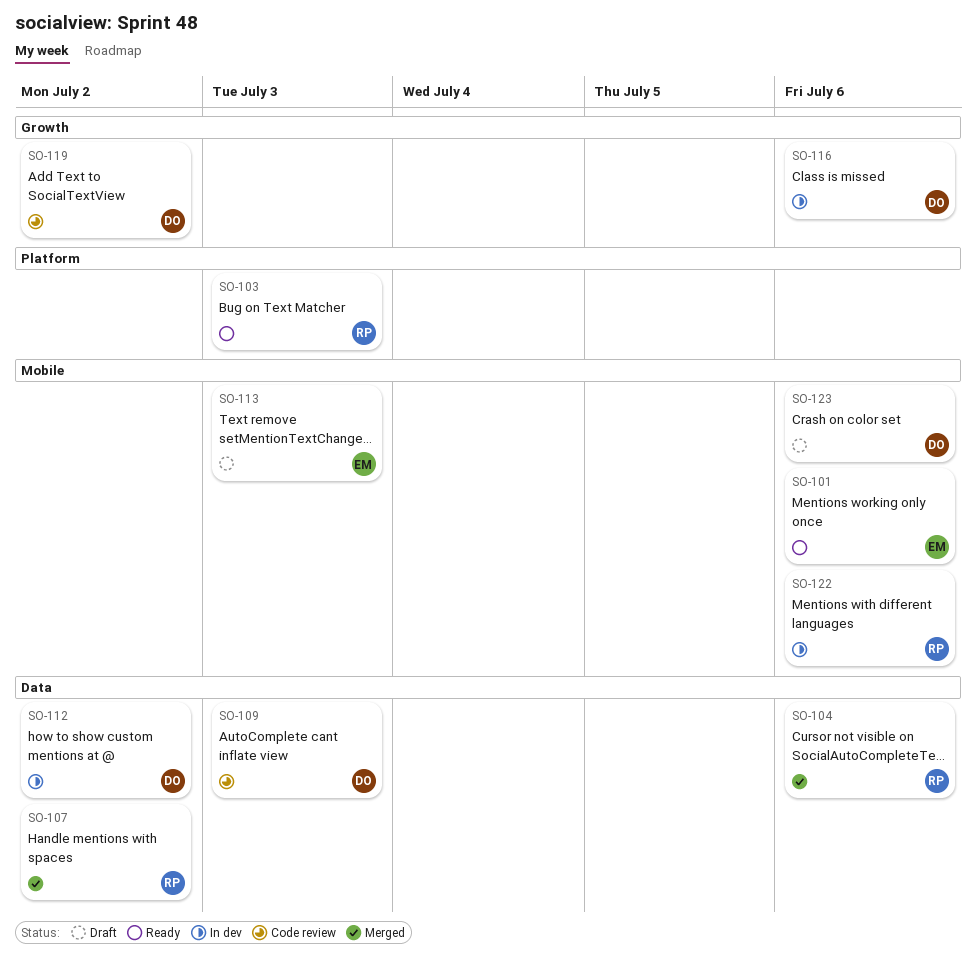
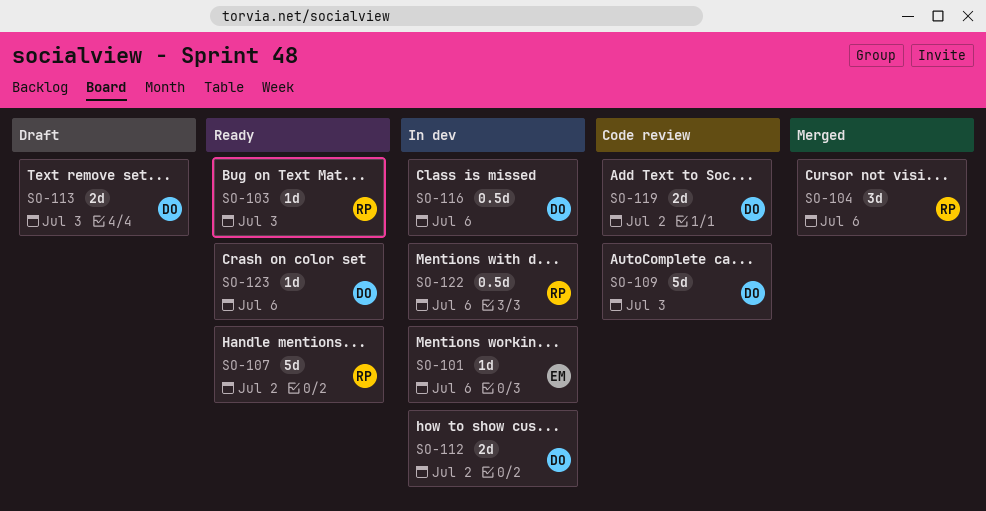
SO-101, status: Ready -> In dev
SO-107, status: Merged -> Ready
SO-113, owner: EM -> DO
SO-123, status: Draft -> Ready

